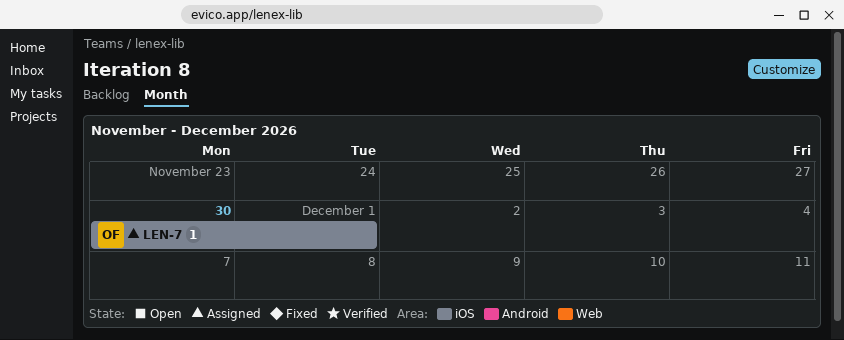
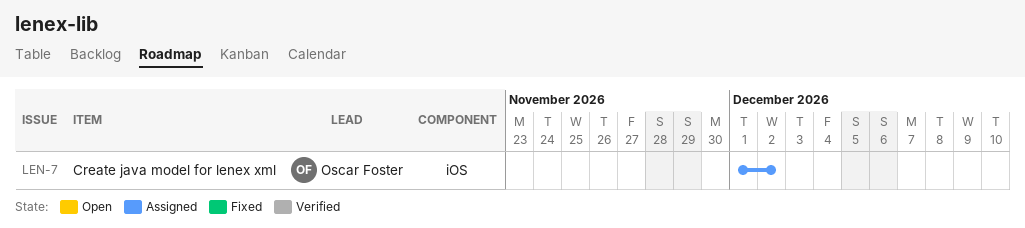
LEN-7, start: Nov 30 -> Dec 1
LEN-7, due: Dec 1 -> Dec 2

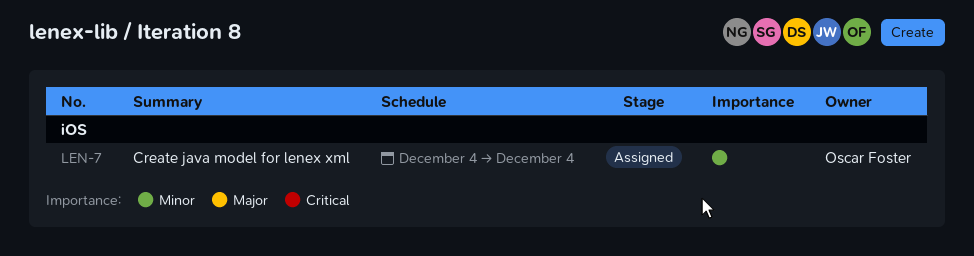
LEN-7, start: Dec 1 -> Dec 4
LEN-7, due: Dec 2 -> Dec 4

